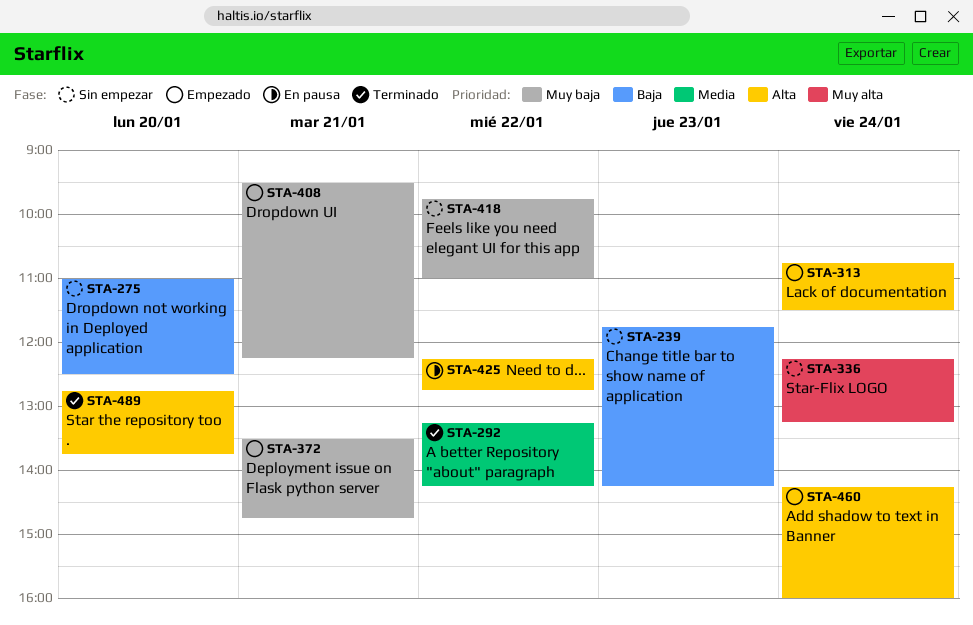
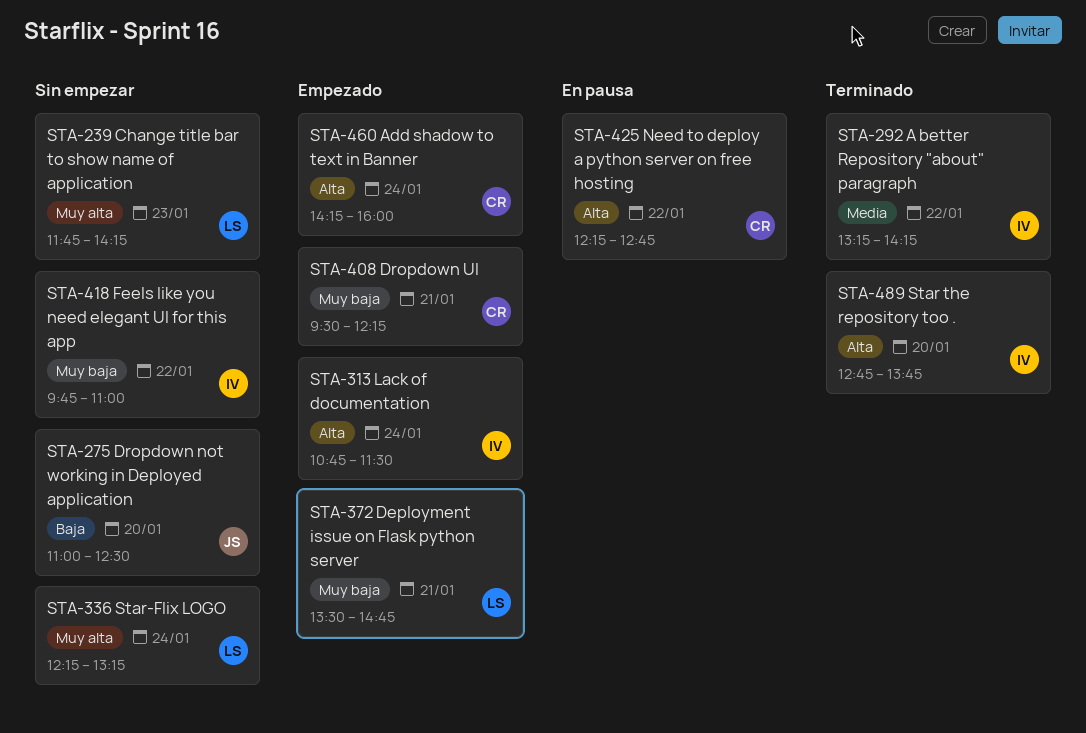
STA-239, priority: Baja -> Muy alta

